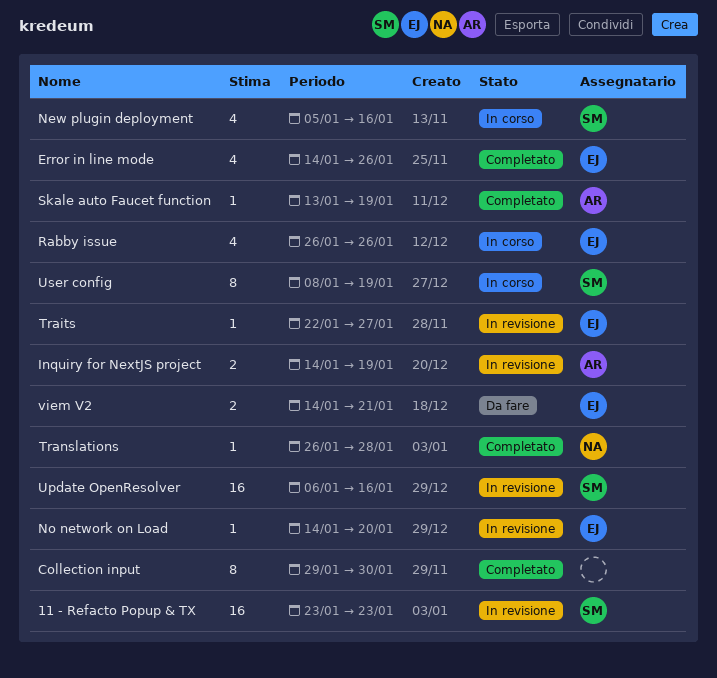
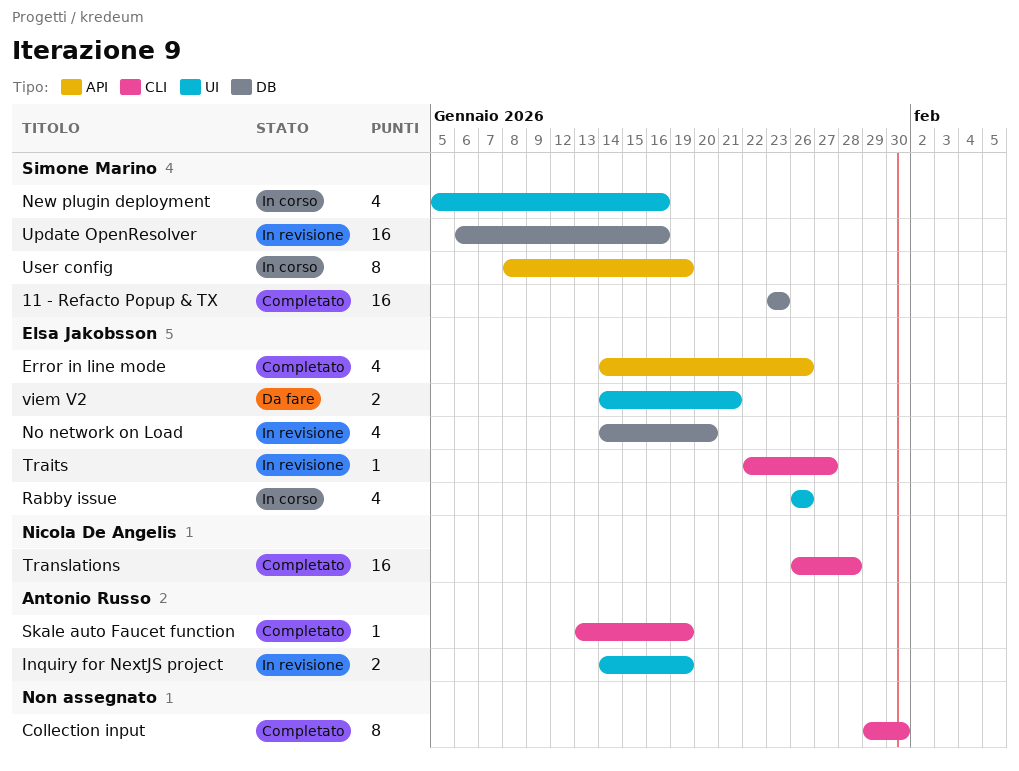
11 - Refacto Popup & TX, status: In revisione -> Completato
No network on Load, estimate: 1 -> 4
Translations, estimate: 1 -> 16

